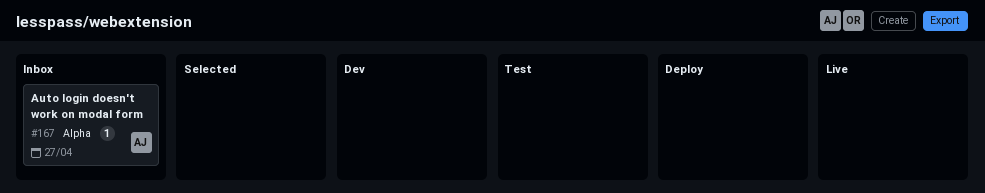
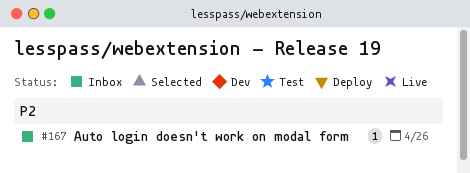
#167, due: Apr 27 -> Apr 26

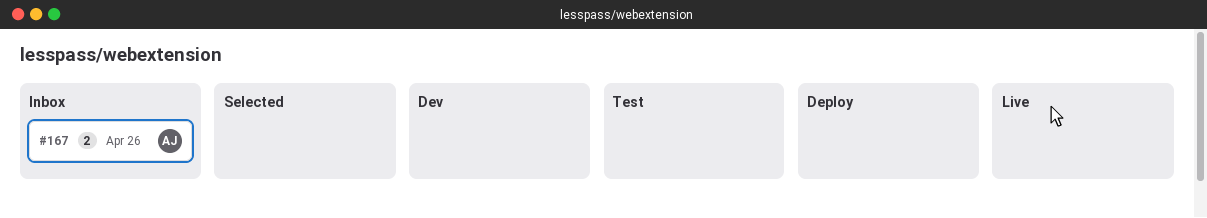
#167, estimate: 1 -> 2

